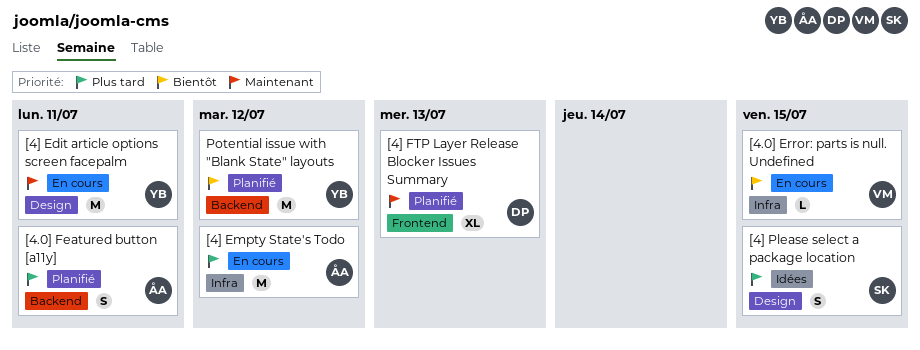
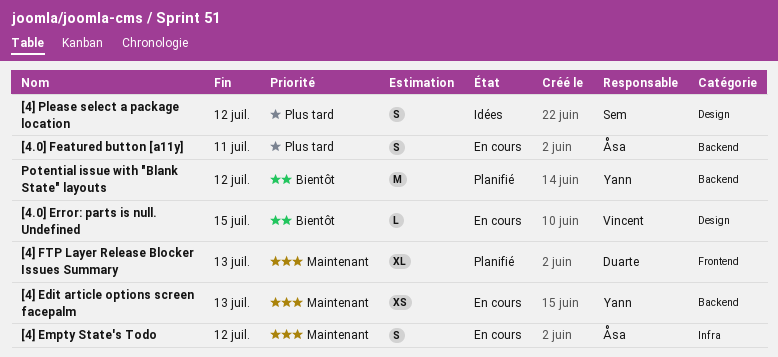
[4.0] Error: parts is null. Undefined, label: Infra -> Design
[4.0] Featured button [a11y], status: Planifié -> En cours
[4] Edit article options screen facepalm, label: Design -> Backend
[4] Edit article options screen facepalm, estimate: M -> XS
[4] Edit article options screen facepalm, due: Jul 11 -> Jul 13
[4] Empty State's Todo, priority: Plus tard -> Maintenant
[4] Empty State's Todo, estimate: M -> S
[4] Please select a package location, due: Jul 15 -> Jul 12

